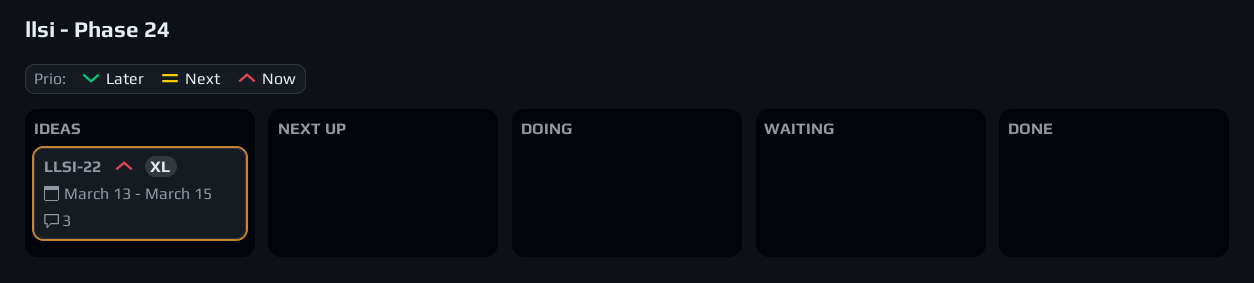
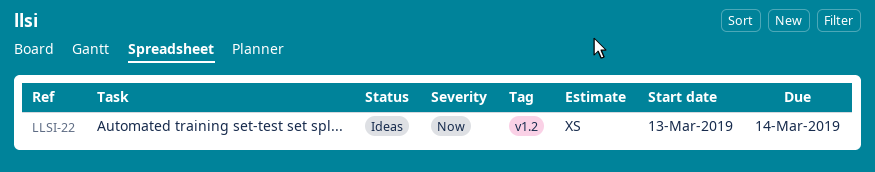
LLSI-22, estimate: XL -> XS
LLSI-22, due: Mar 15 -> Mar 14

